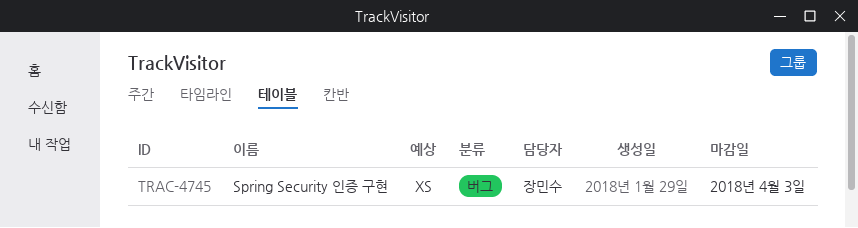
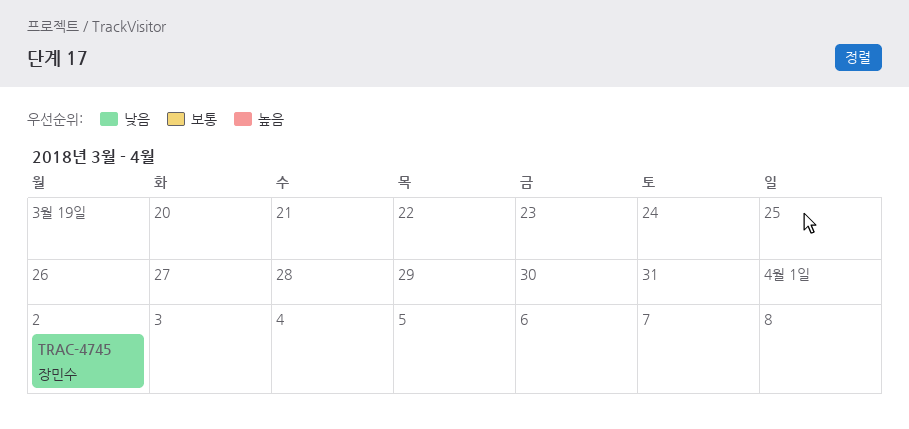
TRAC-4745, due: Apr 3 -> Apr 2

